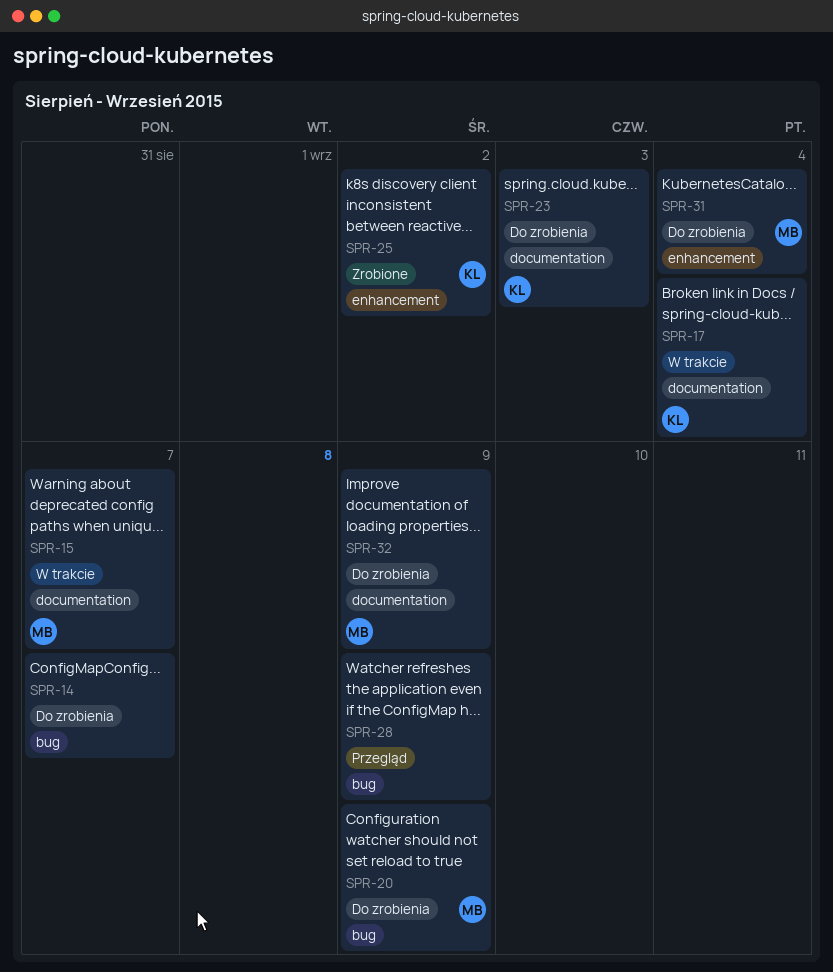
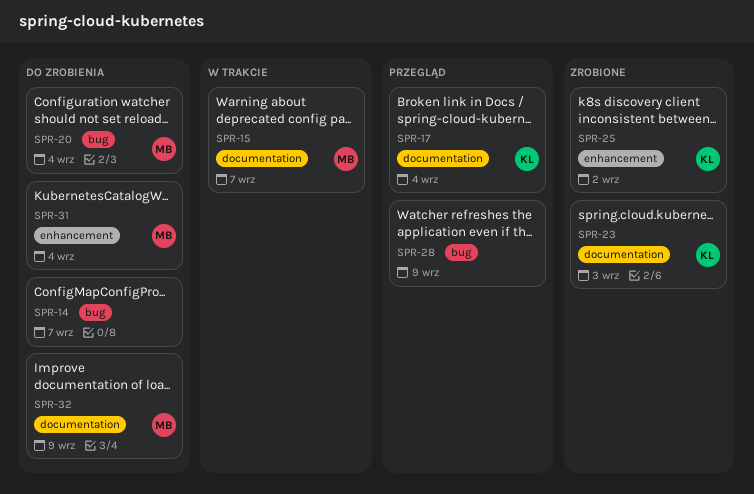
SPR-17, status: W trakcie -> Przegląd
SPR-20, due: Sep 9 -> Sep 4
SPR-23, status: Do zrobienia -> Zrobione

